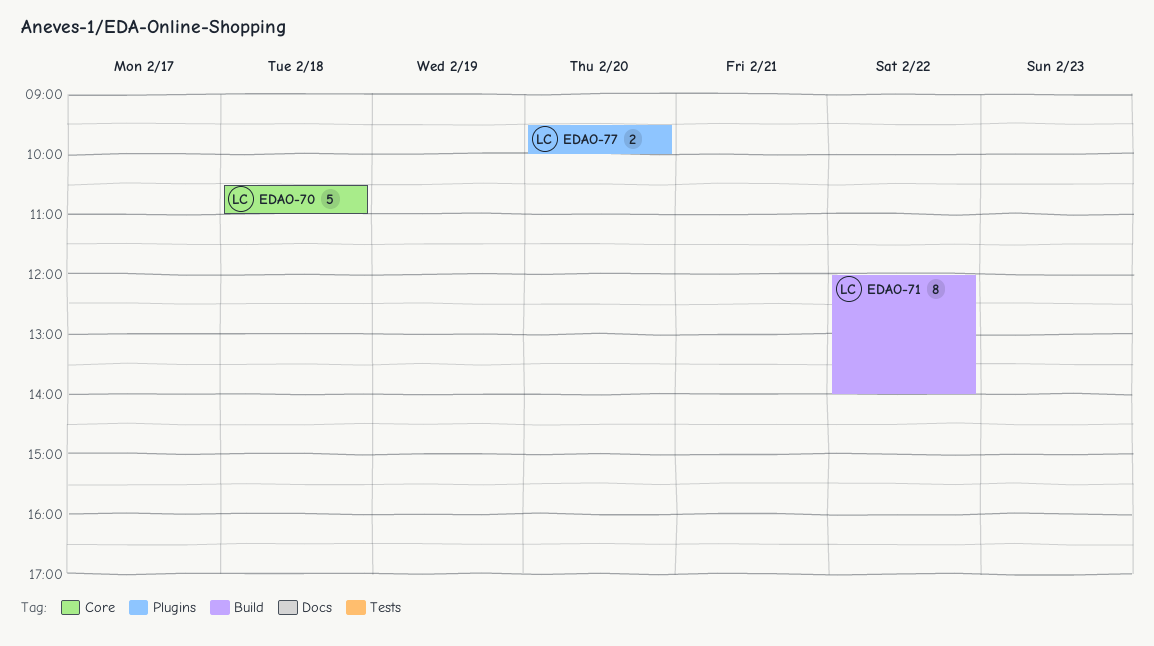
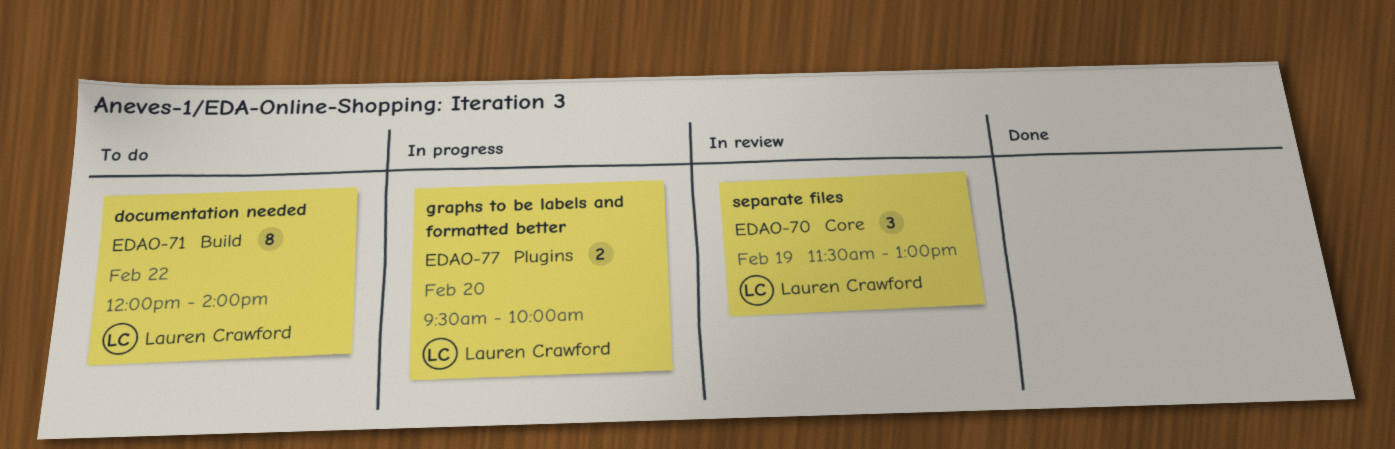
EDAO-70, estimate: 5 -> 3
EDAO-70, day: Feb 18 -> Feb 19
EDAO-70, begins: 10:30 -> 11:30
EDAO-70, ends: 11:00 -> 13:00

